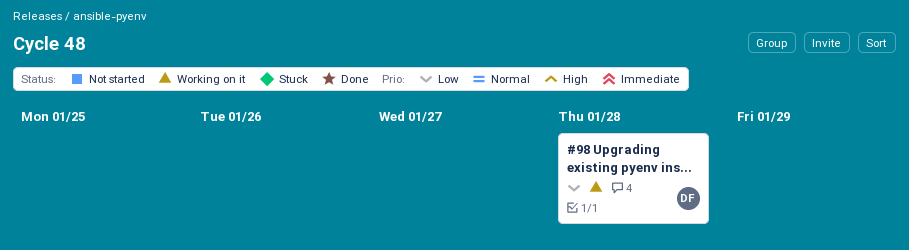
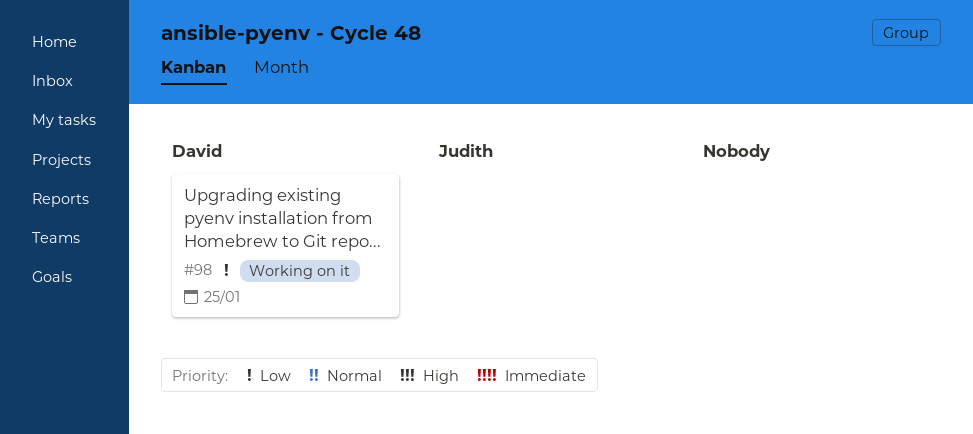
#98, due: Jan 28 -> Jan 25

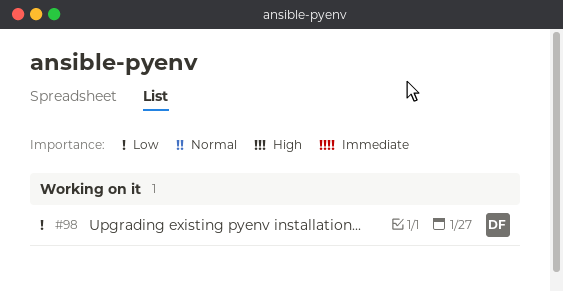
#98, due: Jan 25 -> Jan 27

